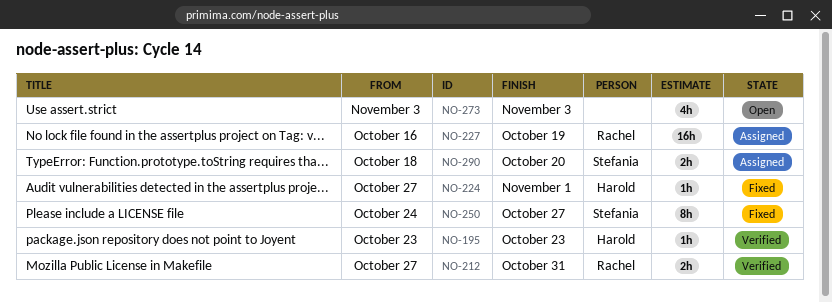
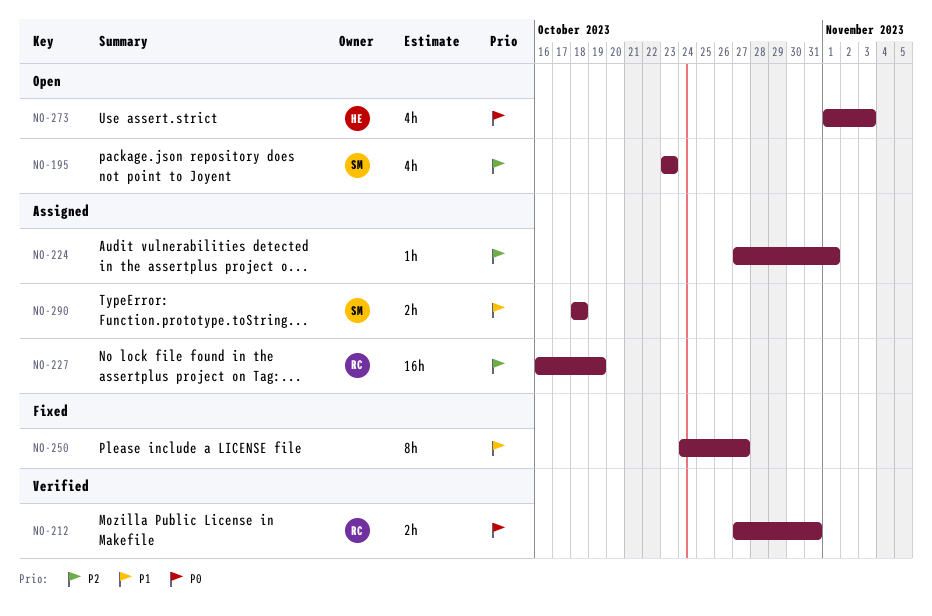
NO-195, status: Verified -> Open
NO-195, owner: Harold -> Stefania
NO-195, estimate: 1h -> 4h
NO-224, status: Fixed -> Assigned
NO-224, owner: Harold -> none
NO-250, owner: Stefania -> none
NO-273, owner: none -> Harold
NO-273, start: Nov 3 -> Nov 1
NO-290, due: Oct 20 -> Oct 18

